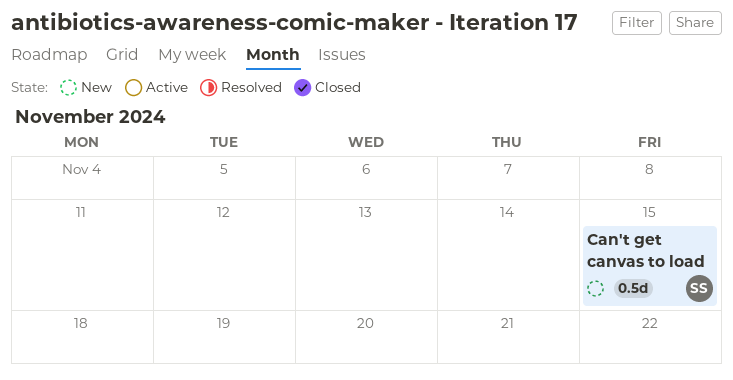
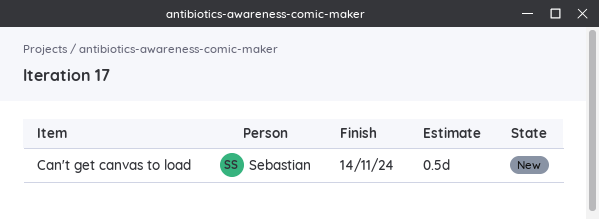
Can't get canvas to load, due: Nov 15 -> Nov 14

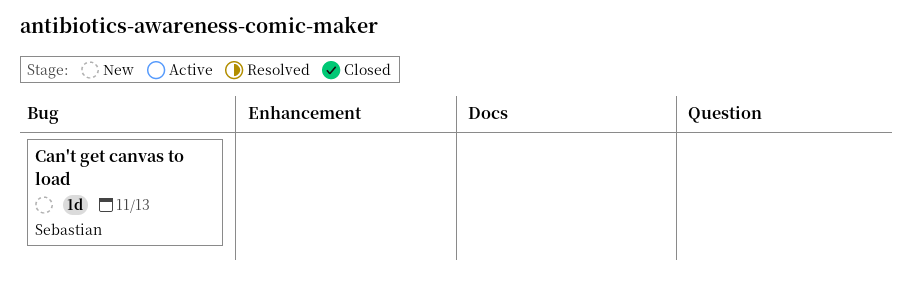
Can't get canvas to load, estimate: 0.5d -> 1d
Can't get canvas to load, due: Nov 14 -> Nov 13

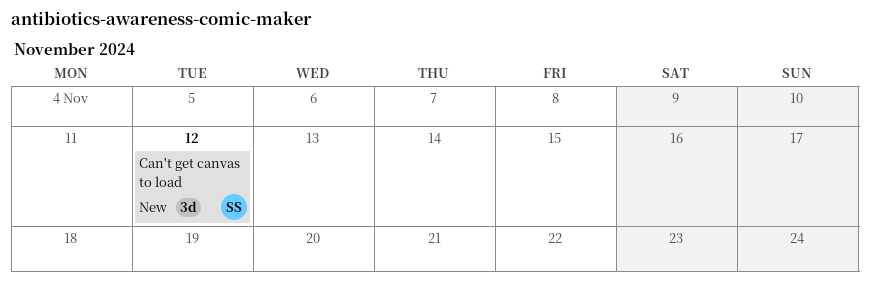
Can't get canvas to load, estimate: 1d -> 3d
Can't get canvas to load, due: Nov 13 -> Nov 12

